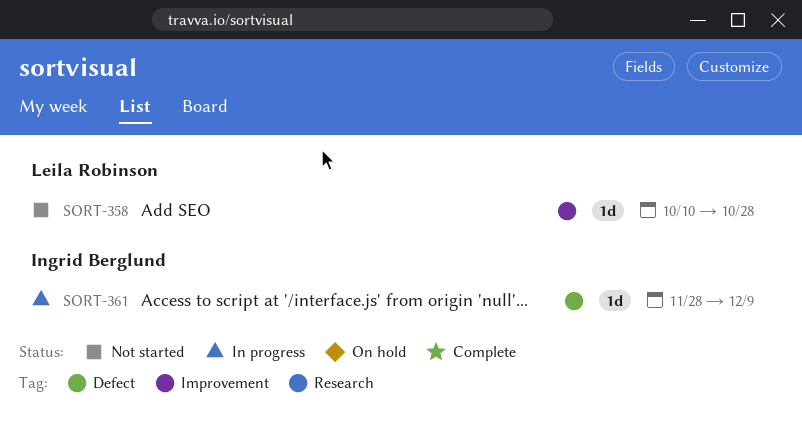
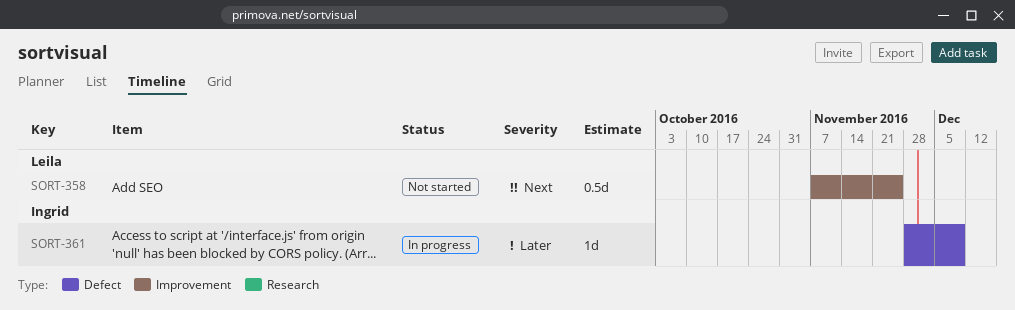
SORT-358, estimate: 1d -> 0.5d
SORT-358, start: Oct 10 -> Nov 7
SORT-358, due: Oct 28 -> Nov 25

